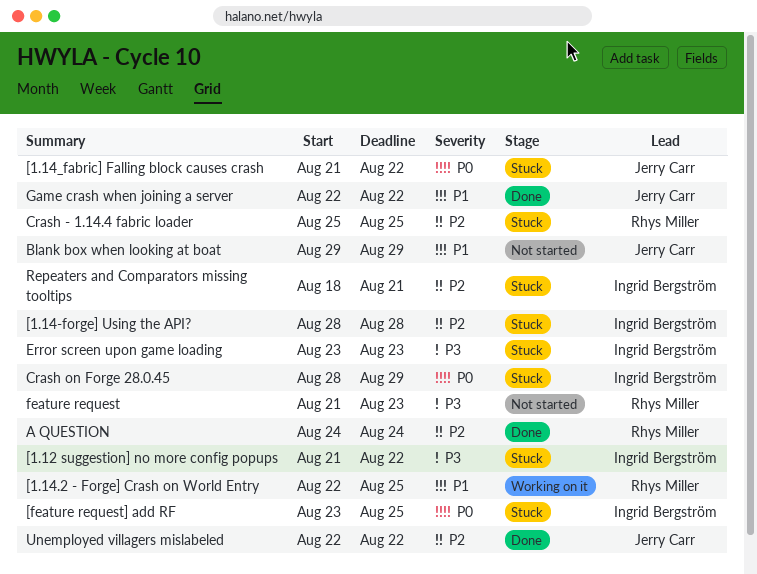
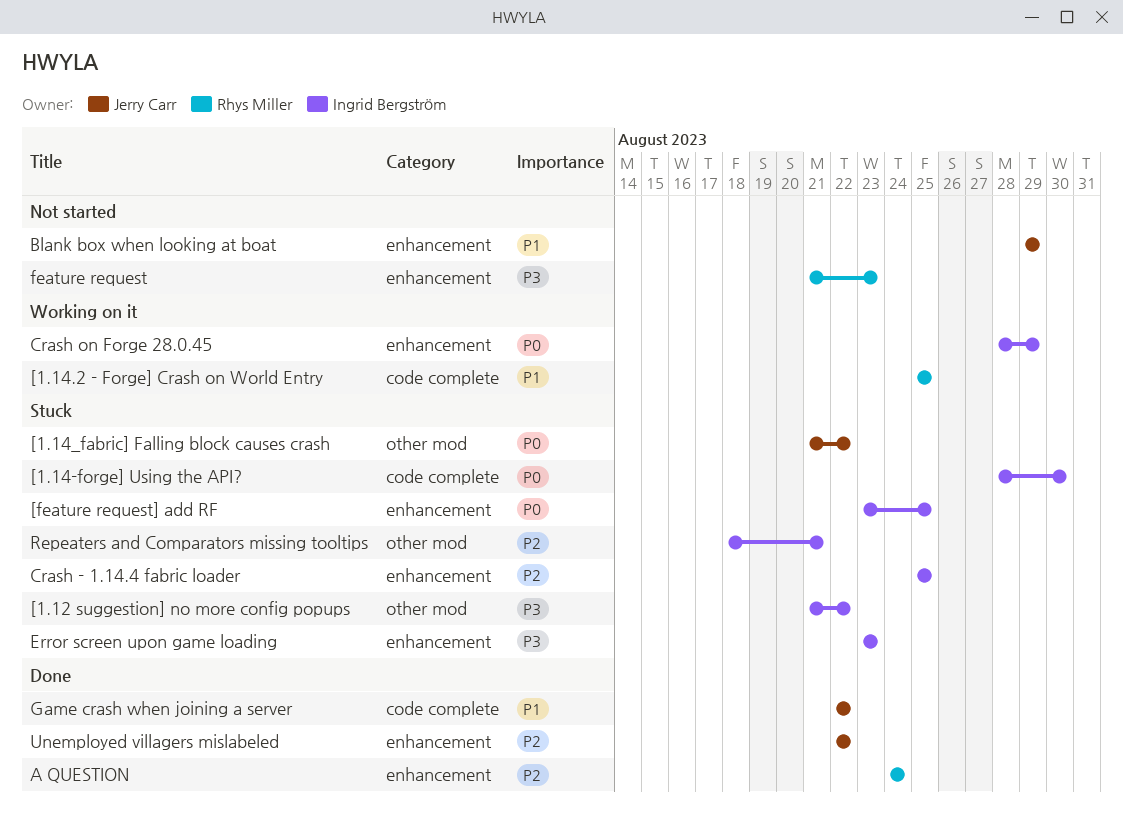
[1.14-forge] Using the API?, priority: P2 -> P0
[1.14-forge] Using the API?, due: Aug 28 -> Aug 30
[1.14.2 - Forge] Crash on World Entry, start: Aug 22 -> Aug 25
Crash - 1.14.4 fabric loader, owner: Rhys Miller -> Ingrid Bergström
Crash on Forge 28.0.45, status: Stuck -> Working on it

